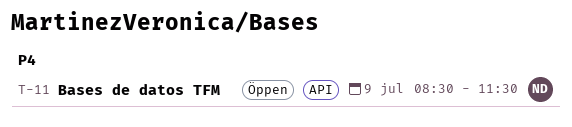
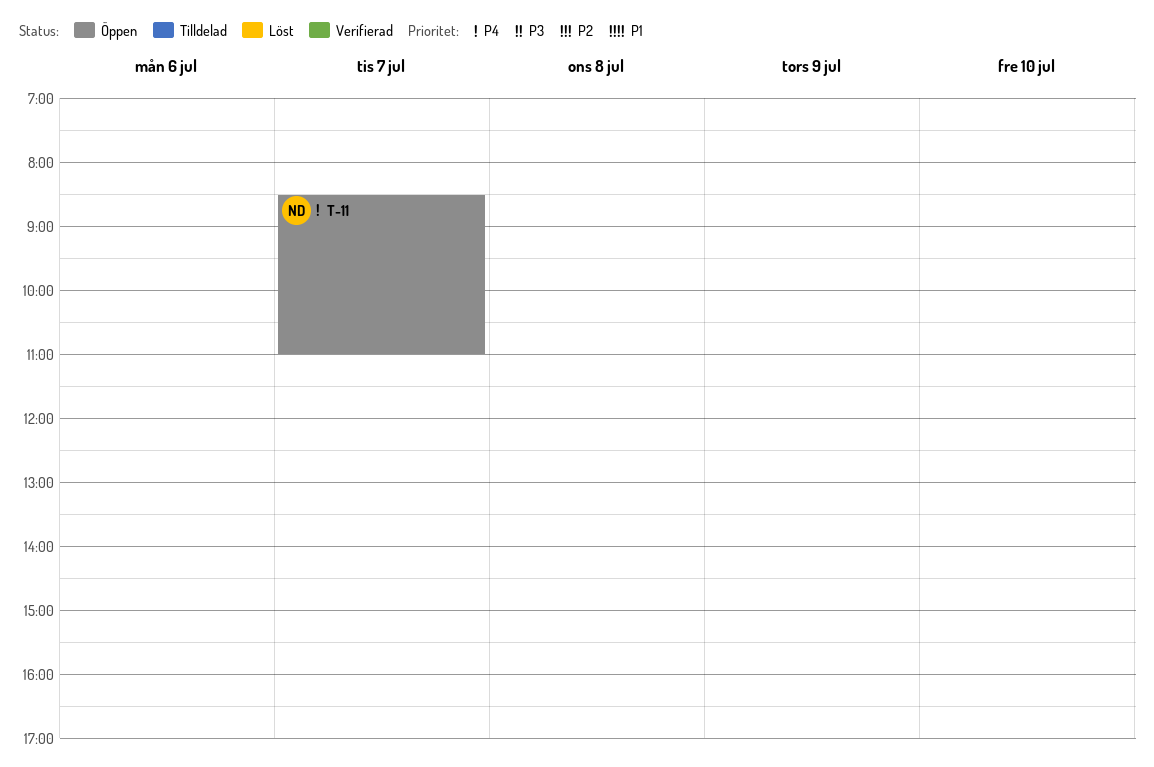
T-11, day: Jul 9 -> Jul 7
T-11, ends: 11:30 -> 11:00

